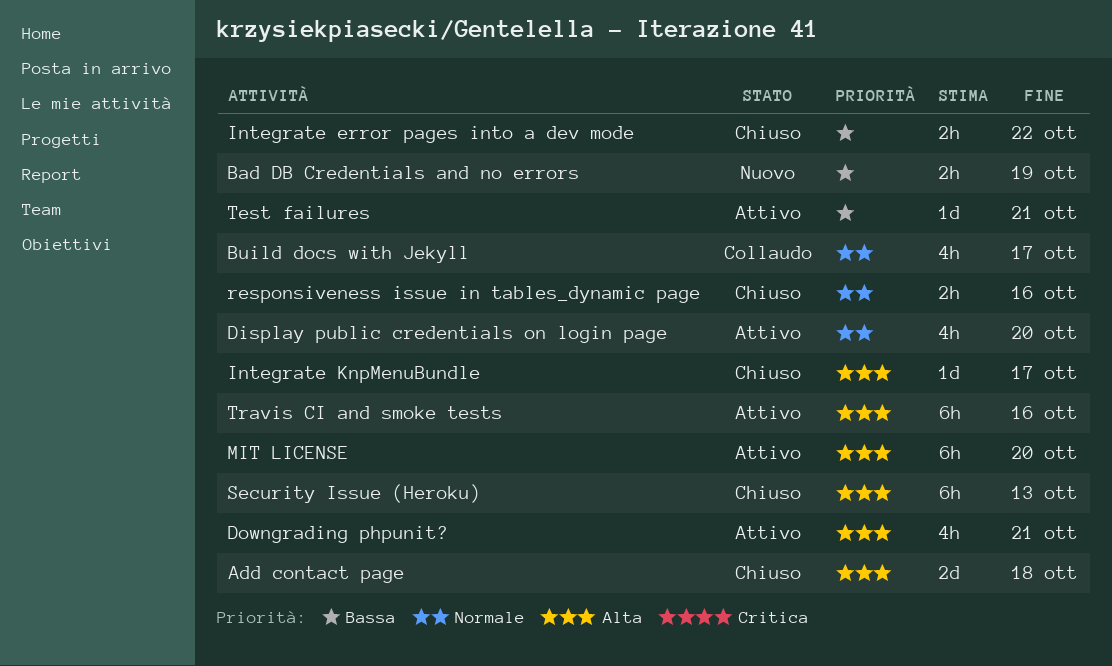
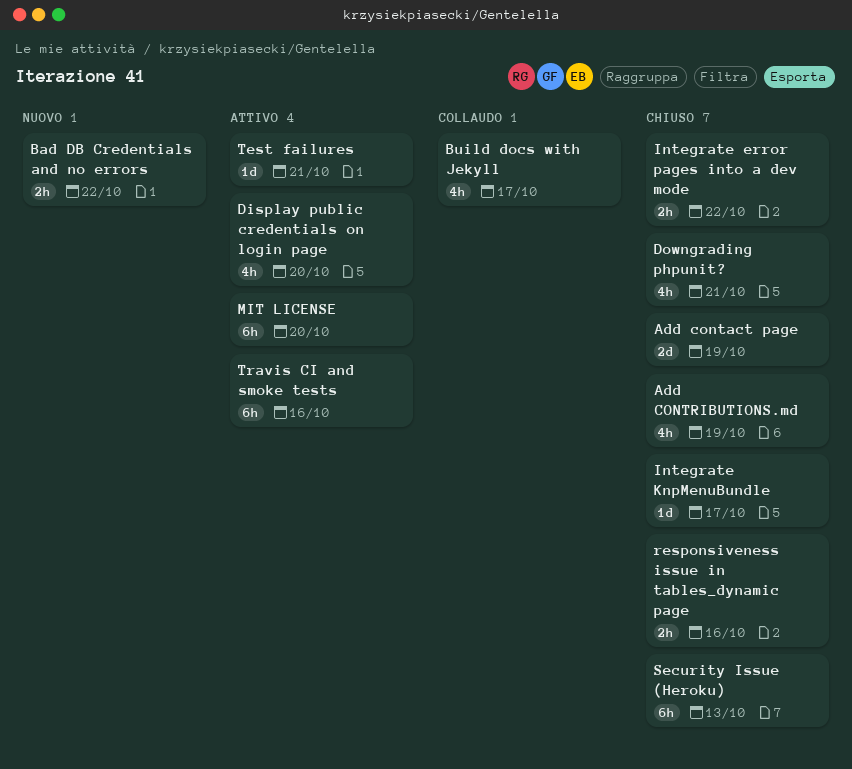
Add contact page, due: Oct 18 -> Oct 19
Add CONTRIBUTIONS.md: none -> present
Bad DB Credentials and no errors, due: Oct 19 -> Oct 22
Downgrading phpunit?, status: Attivo -> Chiuso

